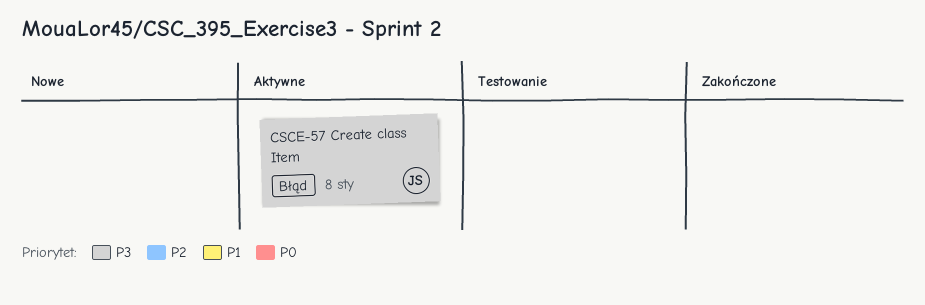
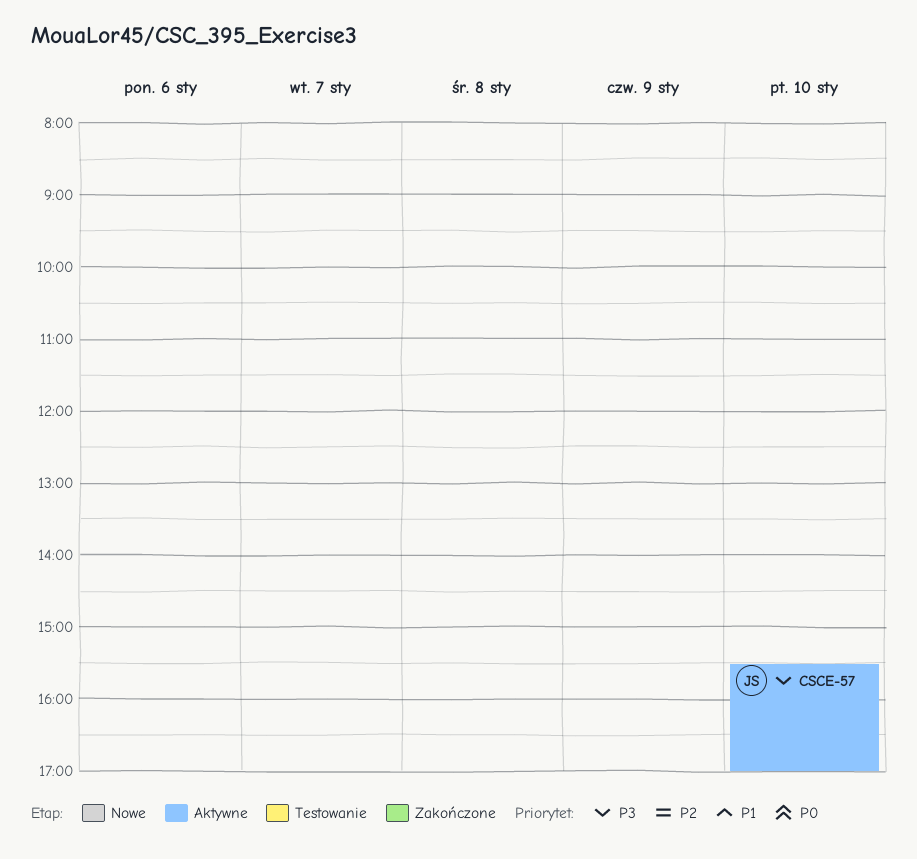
CSCE-57, day: Jan 8 -> Jan 10

